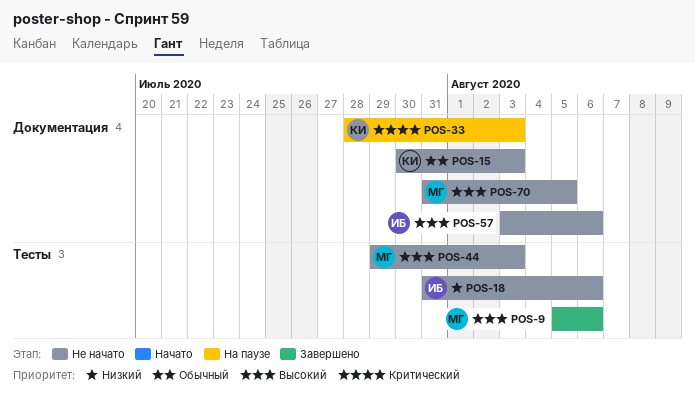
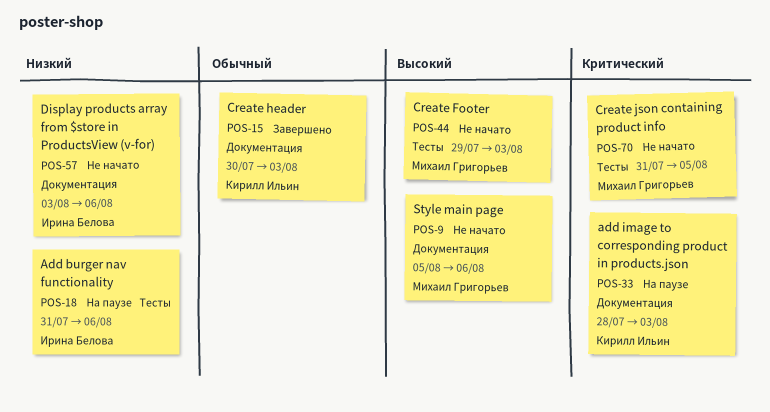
POS-9, status: Завершено -> Не начато
POS-9, label: Тесты -> Документация
POS-15, status: Не начато -> Завершено
POS-18, status: Не начато -> На паузе
POS-57, priority: Высокий -> Низкий
POS-70, priority: Высокий -> Критический
POS-70, label: Документация -> Тесты

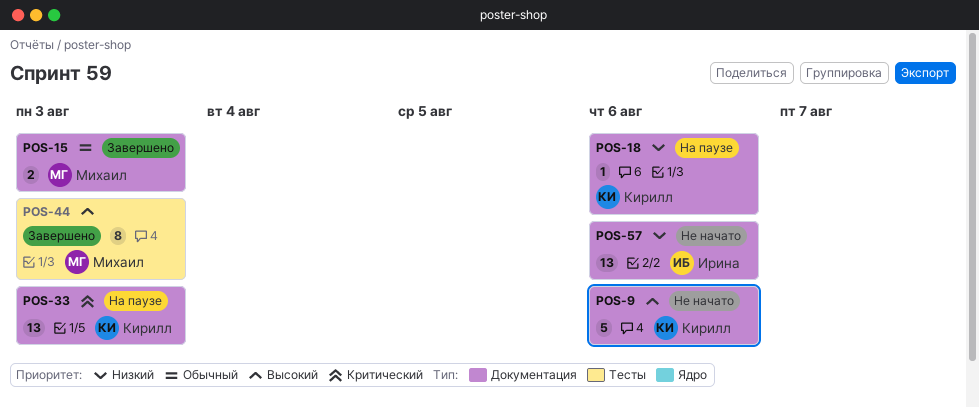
POS-9, owner: Михаил Григорьев -> Кирилл Ильин
POS-15, owner: Кирилл Ильин -> Михаил Григорьев
POS-18, owner: Ирина Белова -> Кирилл Ильин
POS-18, label: Тесты -> Документация
POS-44, status: Не начато -> Завершено
POS-70: present -> none

